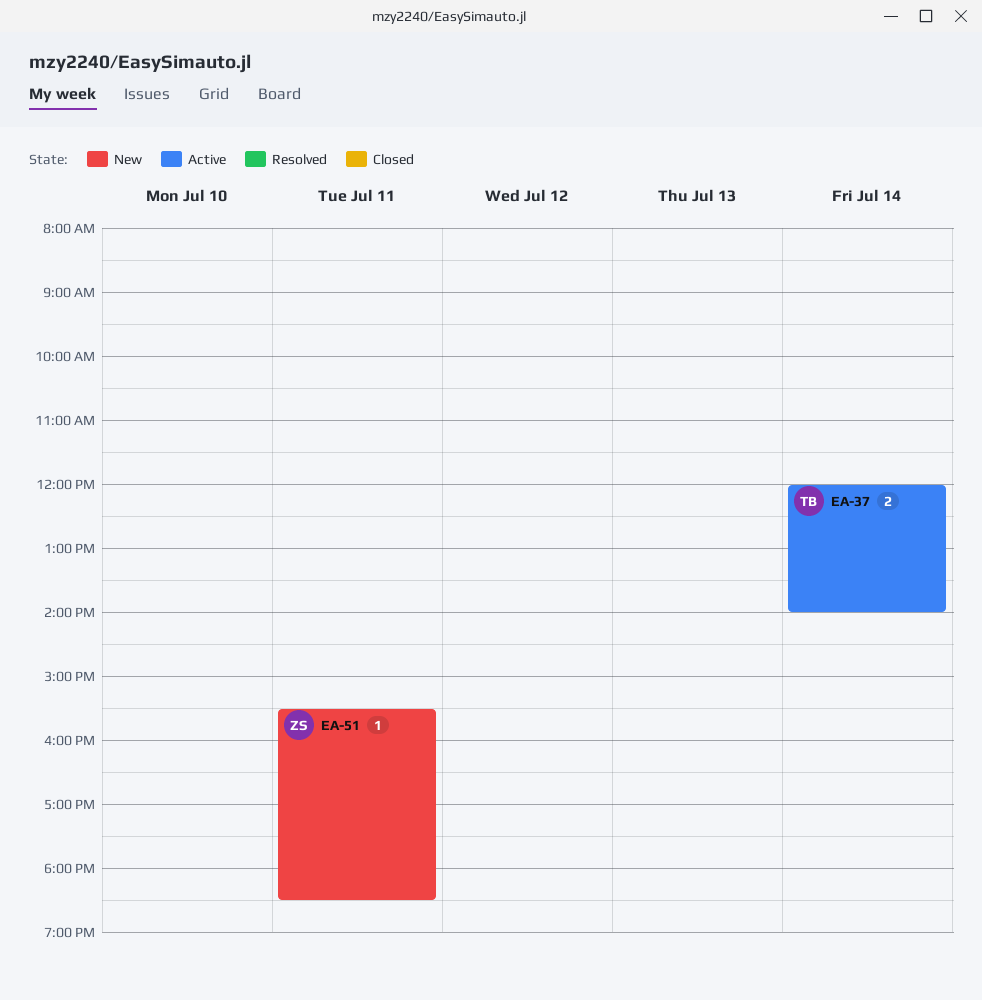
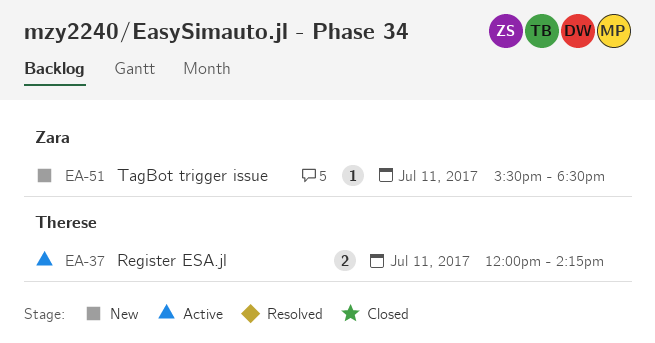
EA-37, day: Jul 14 -> Jul 11
EA-37, ends: 14:00 -> 14:15

